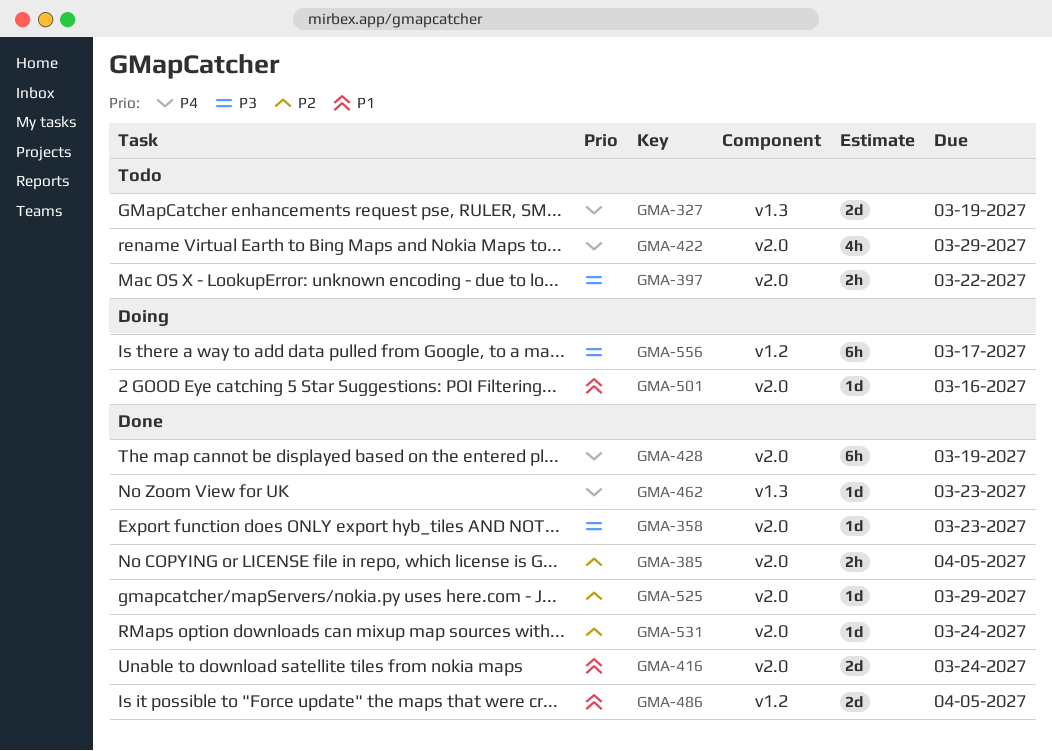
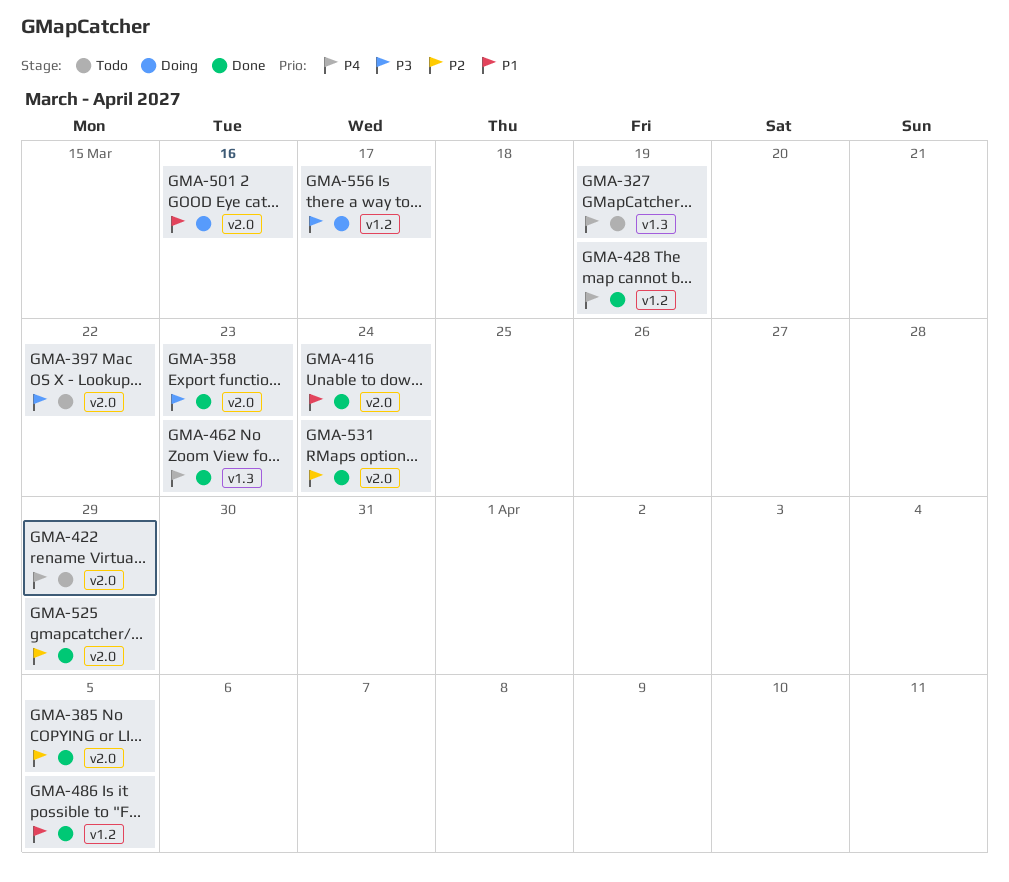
GMA-428, label: v2.0 -> v1.2

